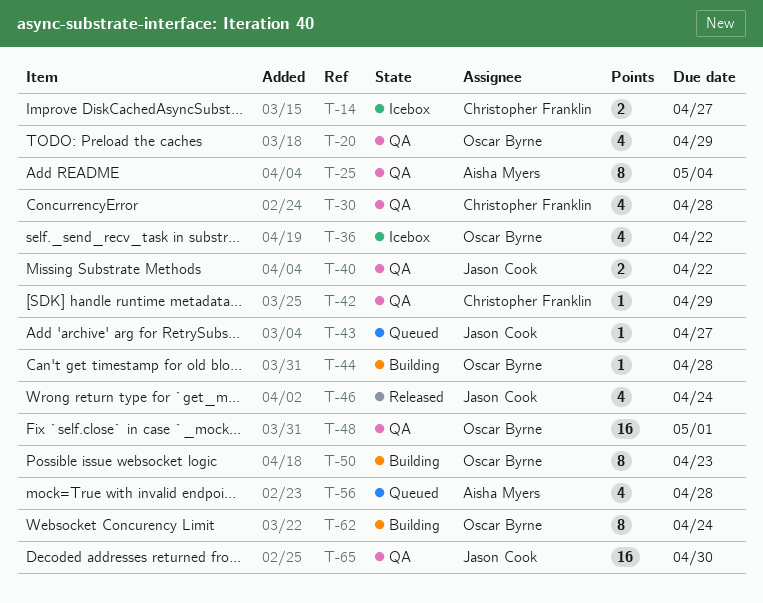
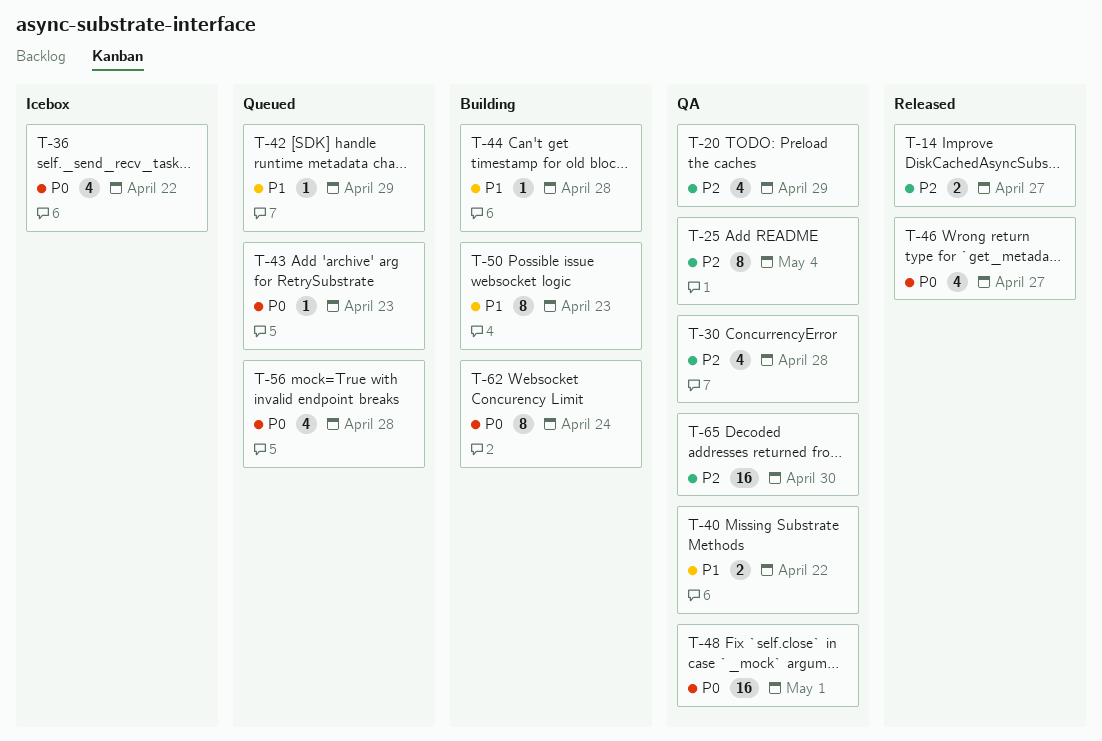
T-14, status: Icebox -> Released
T-42, status: QA -> Queued
T-43, due: Apr 27 -> Apr 23
T-46, due: Apr 24 -> Apr 27

